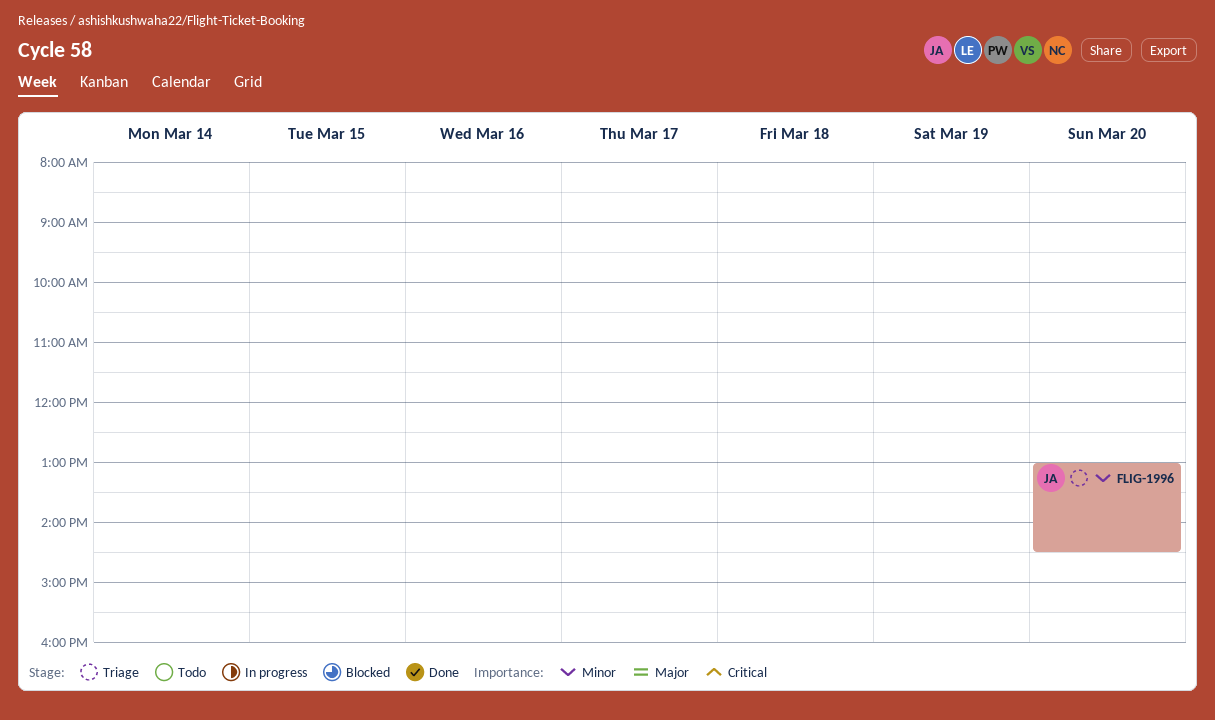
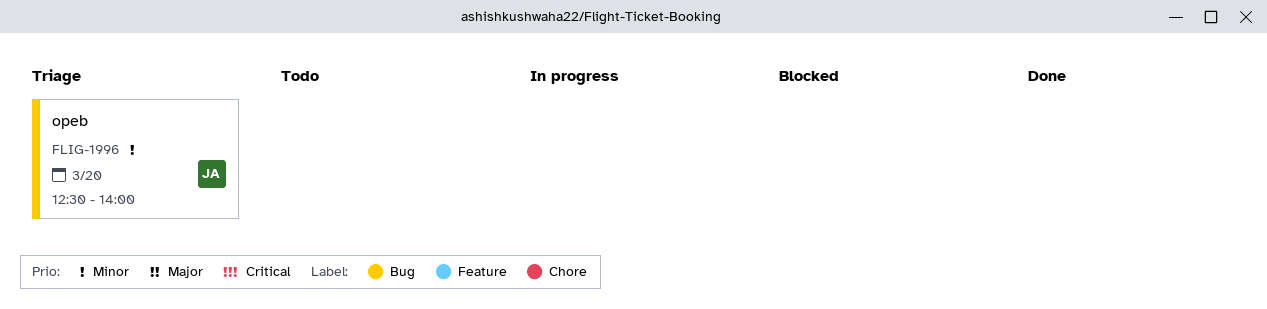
FLIG-1996, begins: 13:00 -> 12:30
FLIG-1996, ends: 14:30 -> 14:00

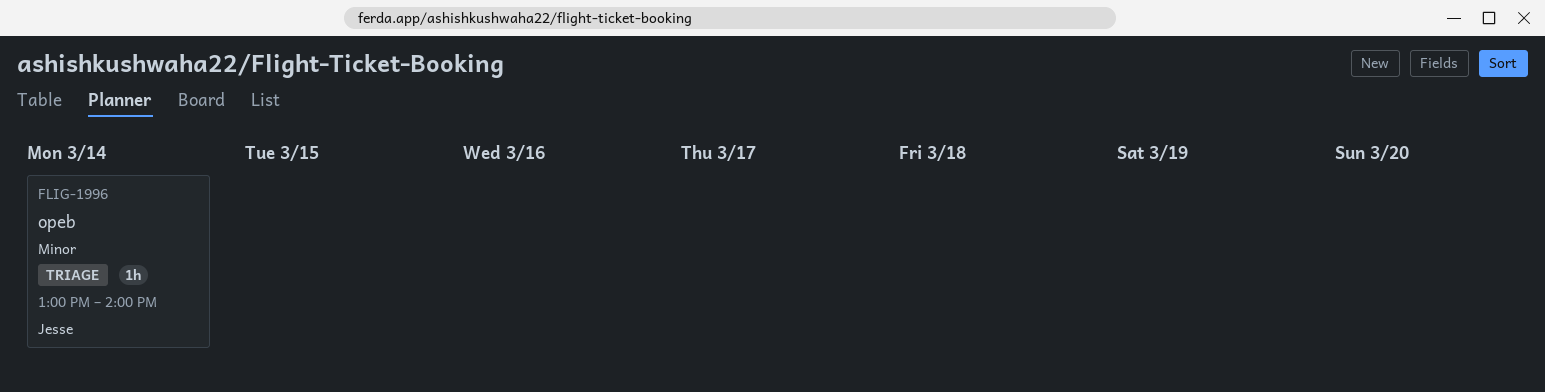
FLIG-1996, day: Mar 20 -> Mar 14
FLIG-1996, begins: 12:30 -> 13:00

